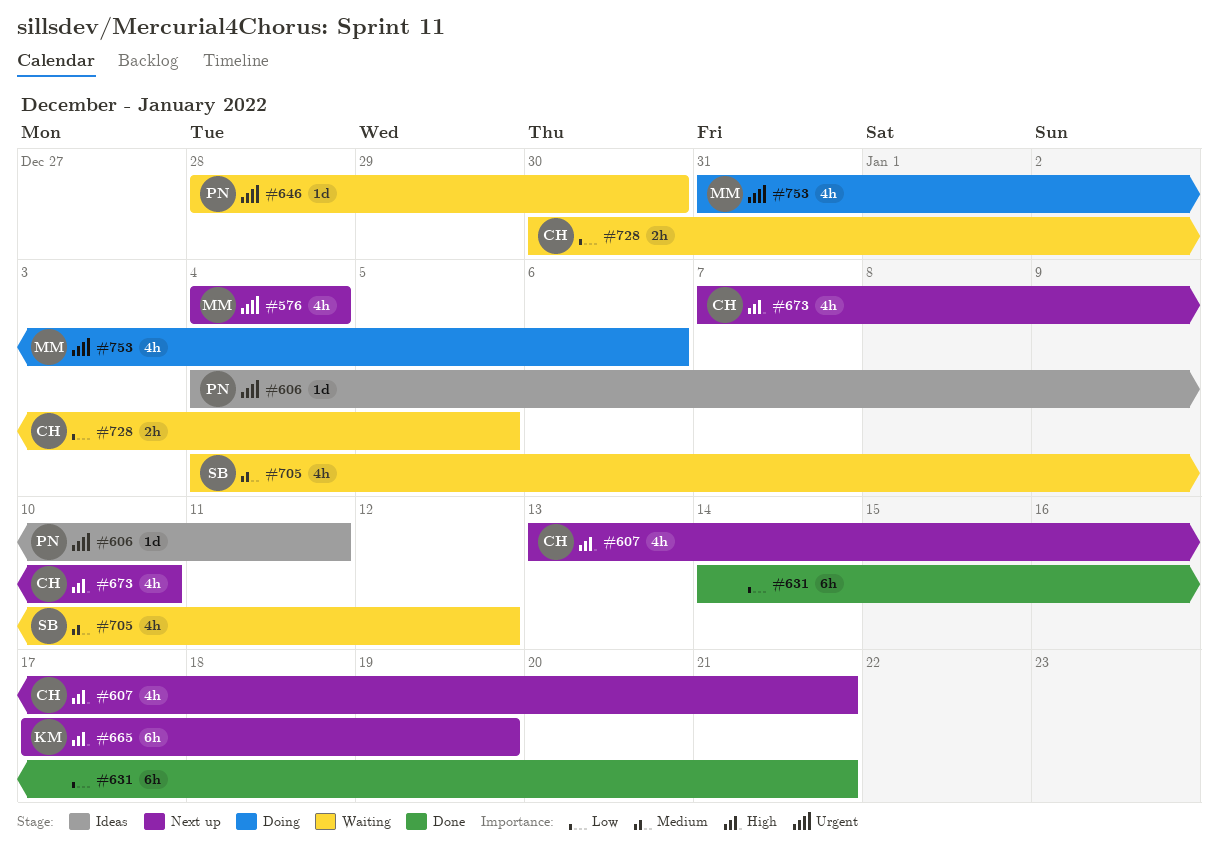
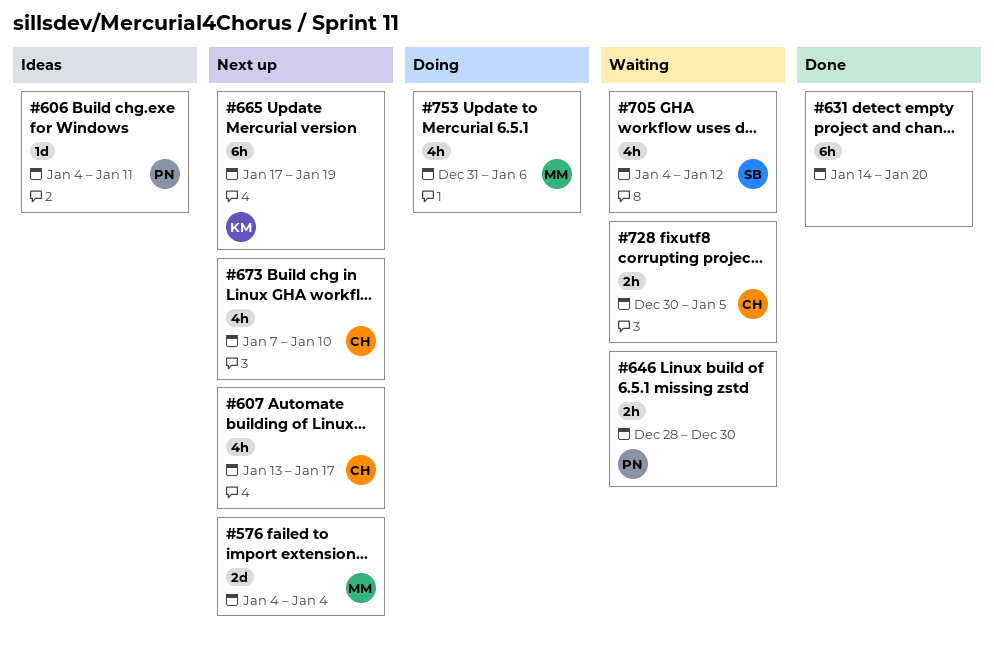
#576, estimate: 4h -> 2d
#607, due: Jan 21 -> Jan 17
#631, due: Jan 21 -> Jan 20
#646, estimate: 1d -> 2h

